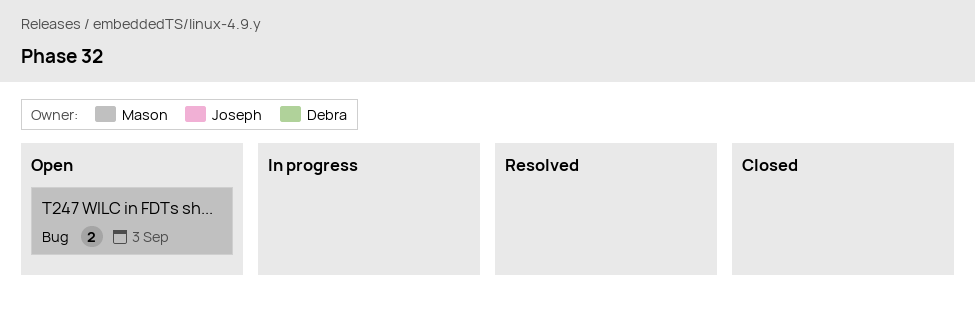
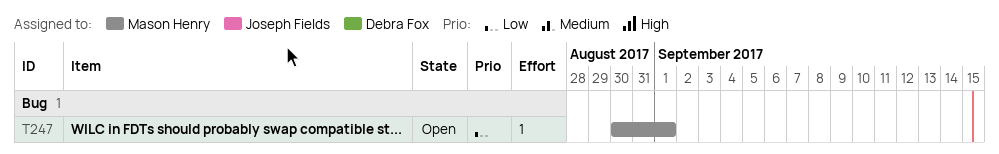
T247, estimate: 2 -> 1
T247, due: Sep 3 -> Sep 1

